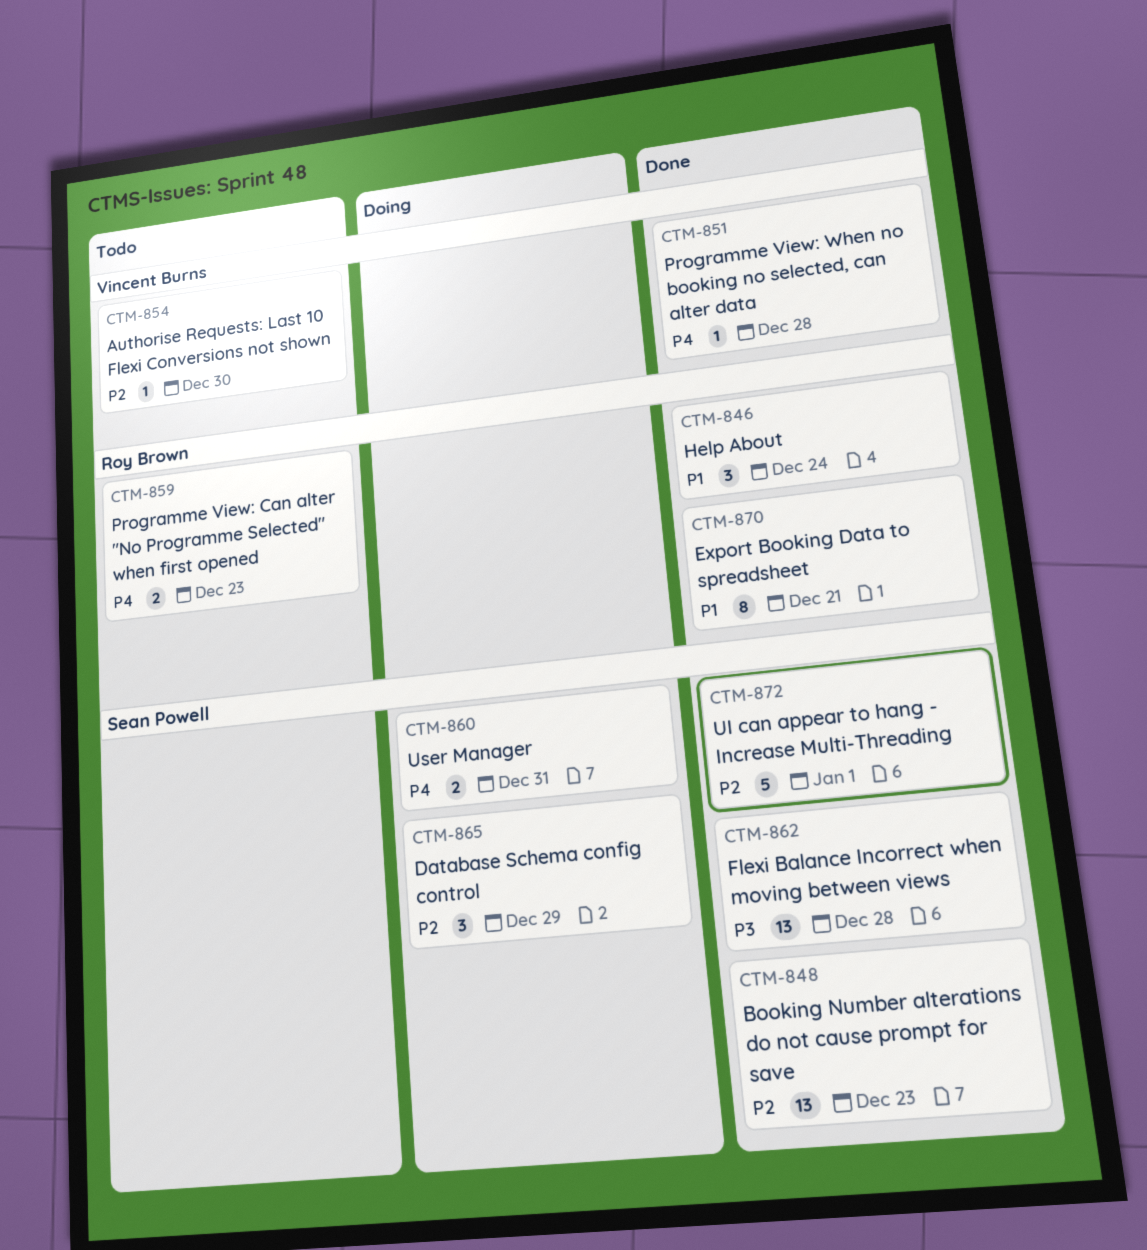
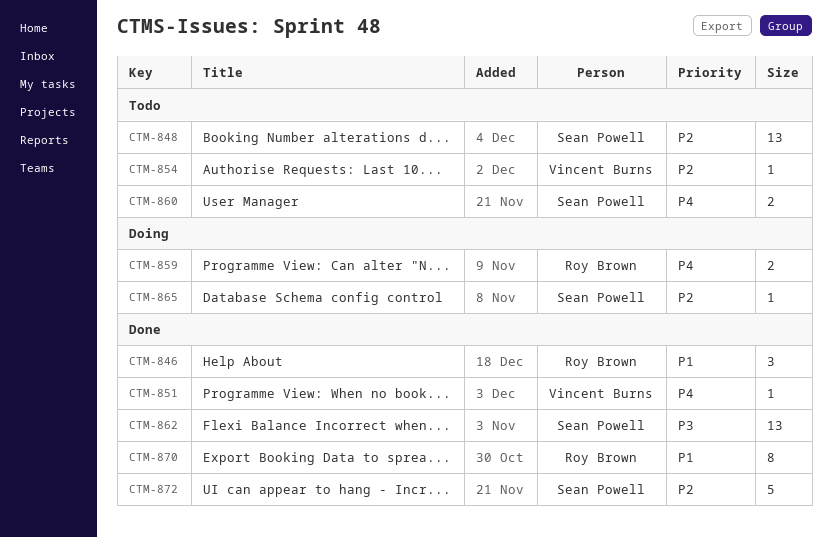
CTM-848, status: Done -> Todo
CTM-859, status: Todo -> Doing
CTM-860, status: Doing -> Todo
CTM-865, estimate: 3 -> 1

